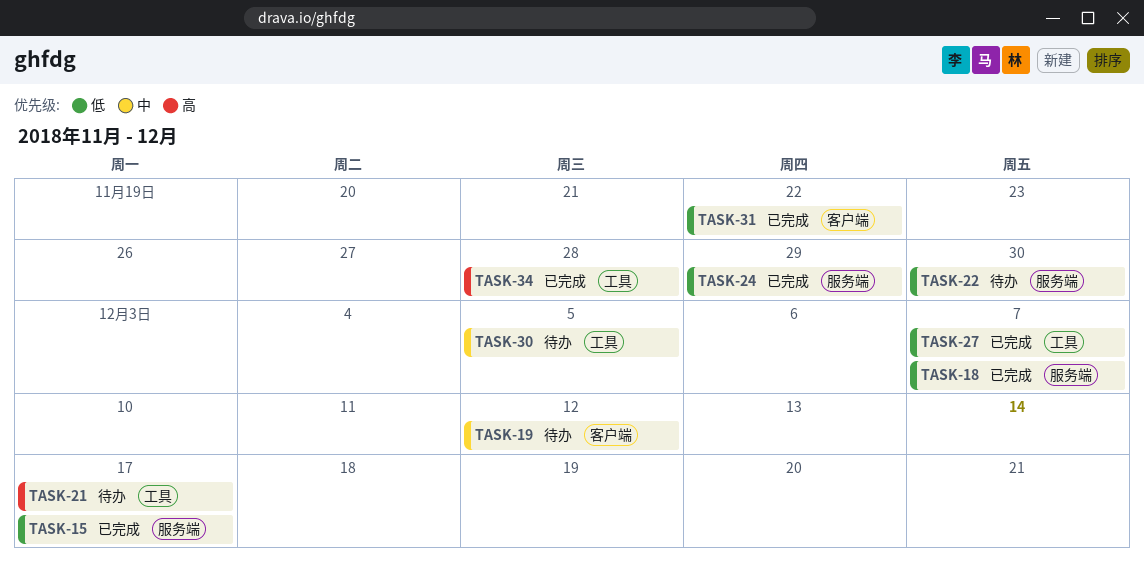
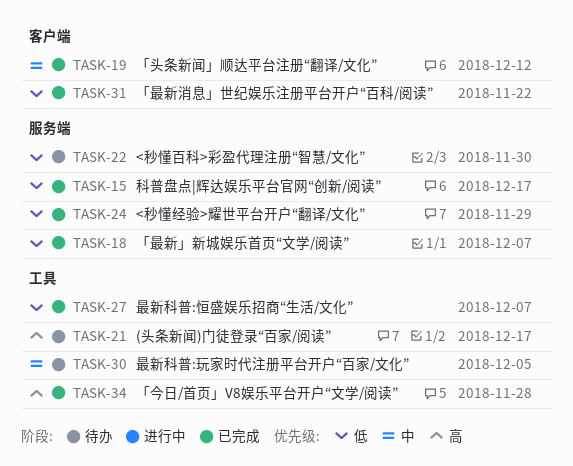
TASK-19, status: 待办 -> 已完成

